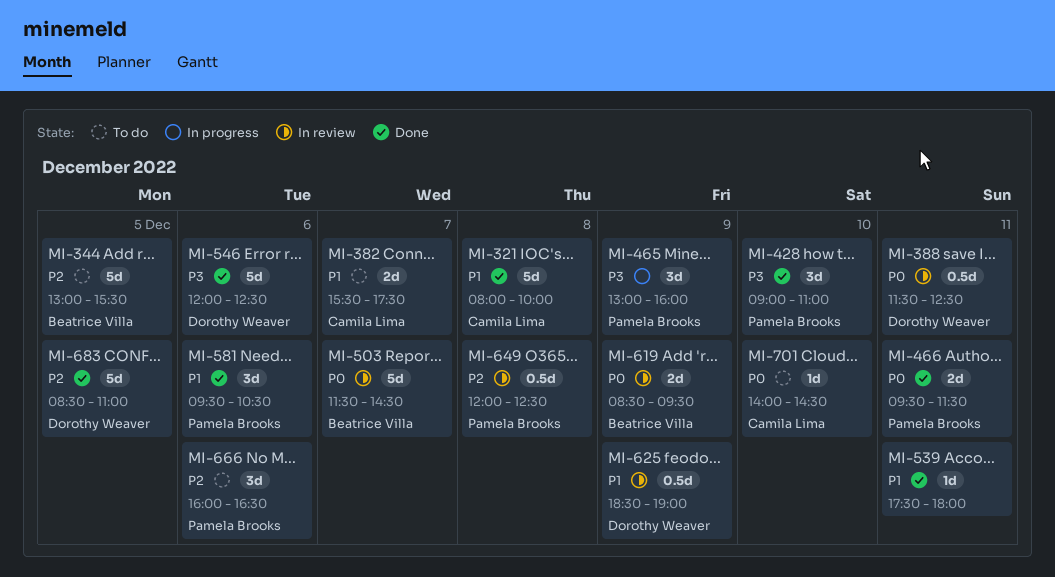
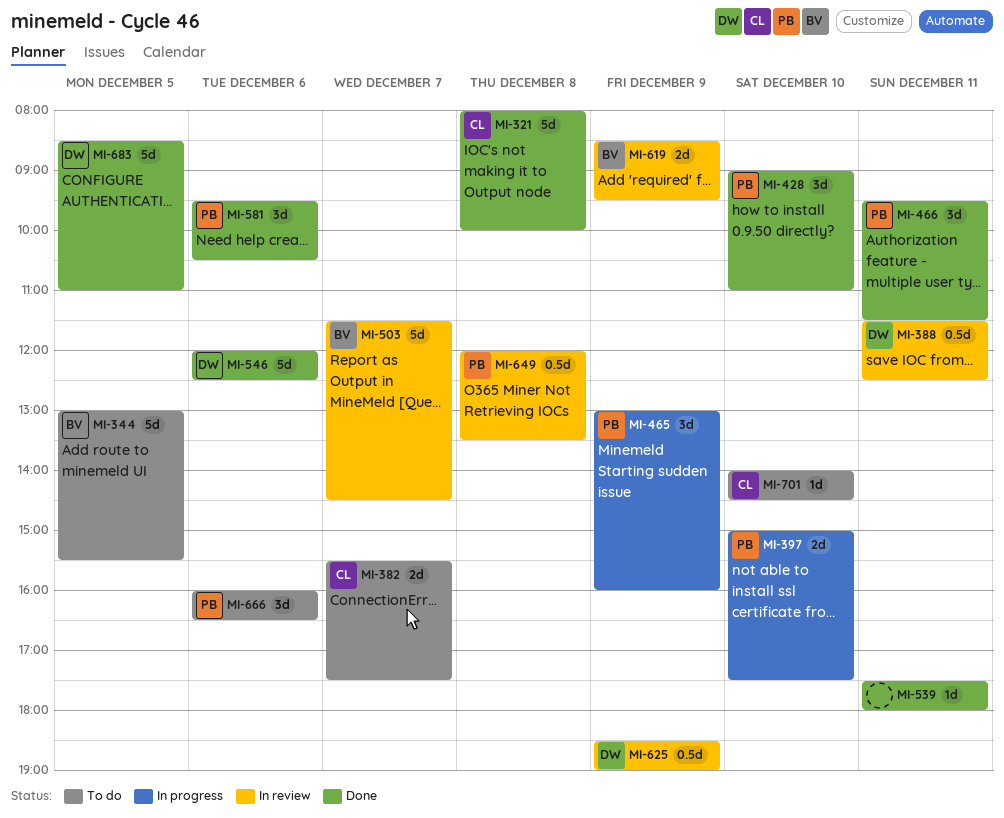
MI-397: none -> present
MI-466, estimate: 2d -> 3d
MI-649, ends: 12:30 -> 13:30

